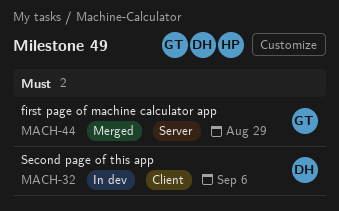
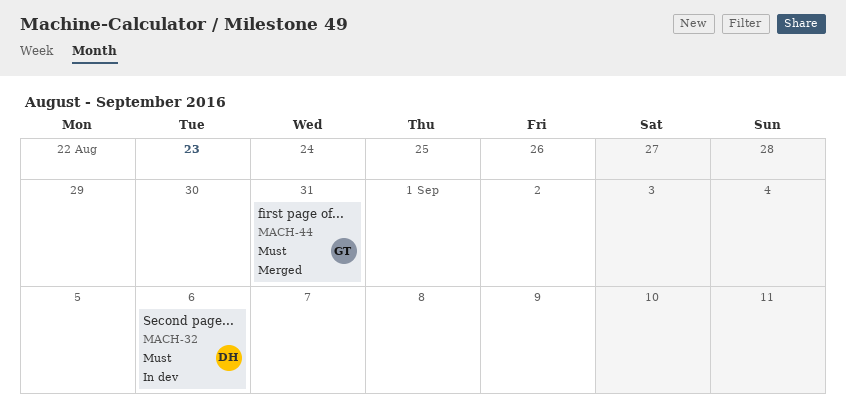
MACH-44, due: Aug 29 -> Aug 31

